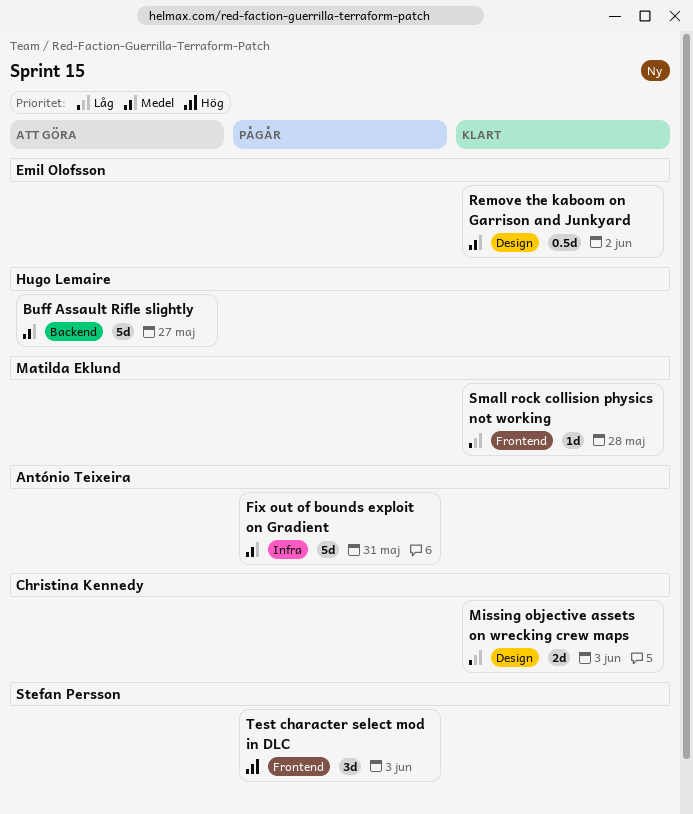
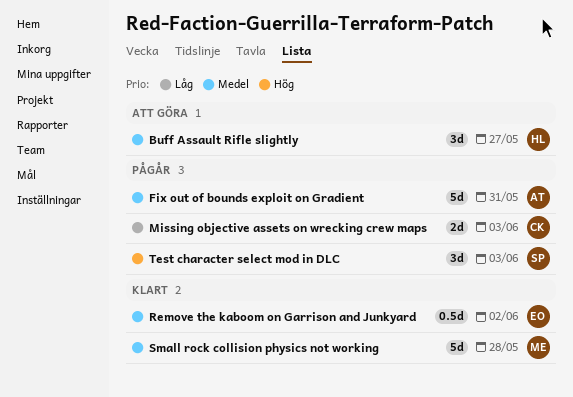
Buff Assault Rifle slightly, estimate: 5d -> 3d
Missing objective assets on wrecking crew maps, status: Klart -> Pågår
Small rock collision physics not working, priority: Låg -> Medel
Small rock collision physics not working, estimate: 1d -> 5d

